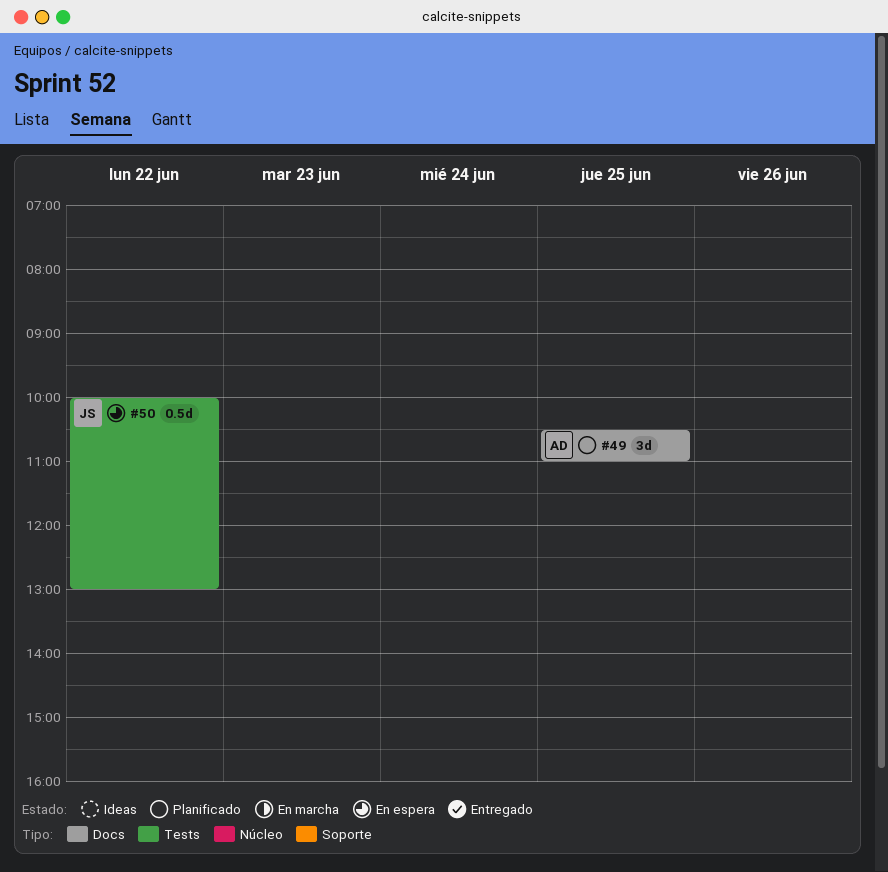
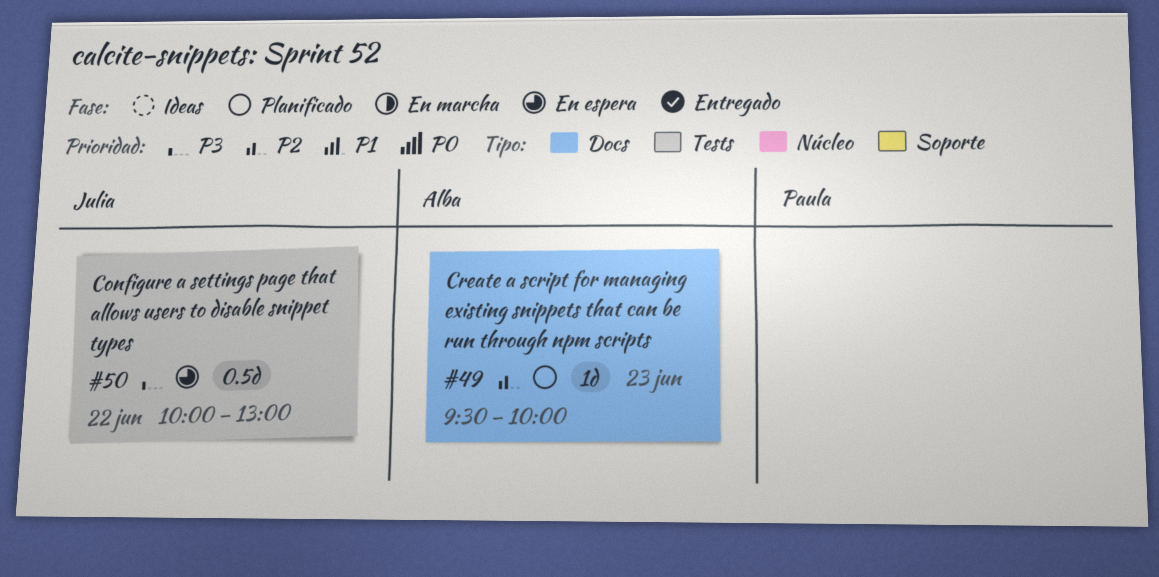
#49, estimate: 3d -> 1d
#49, day: Jun 25 -> Jun 23
#49, begins: 10:30 -> 09:30
#49, ends: 11:00 -> 10:00

